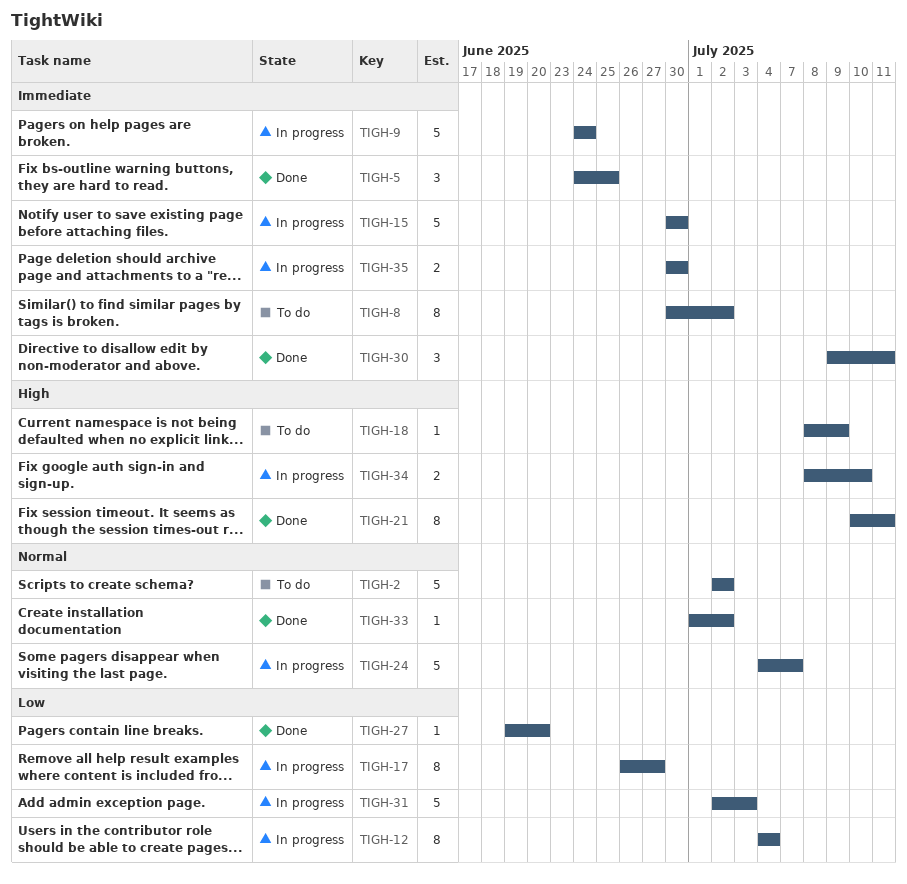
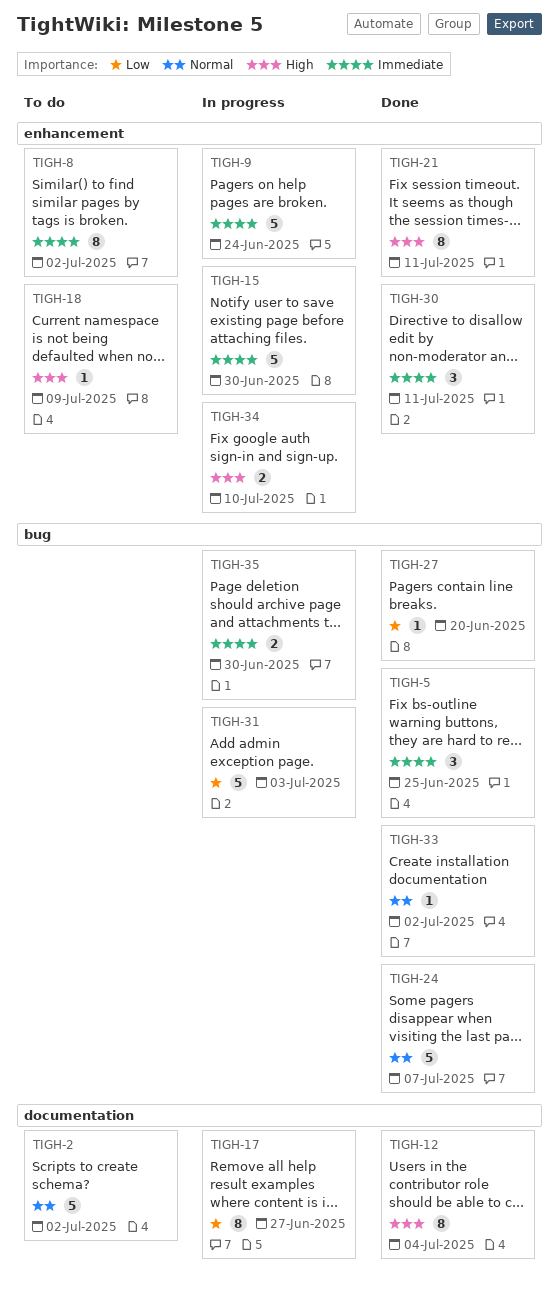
TIGH-12, status: In progress -> Done
TIGH-12, priority: Low -> High
TIGH-24, status: In progress -> Done

